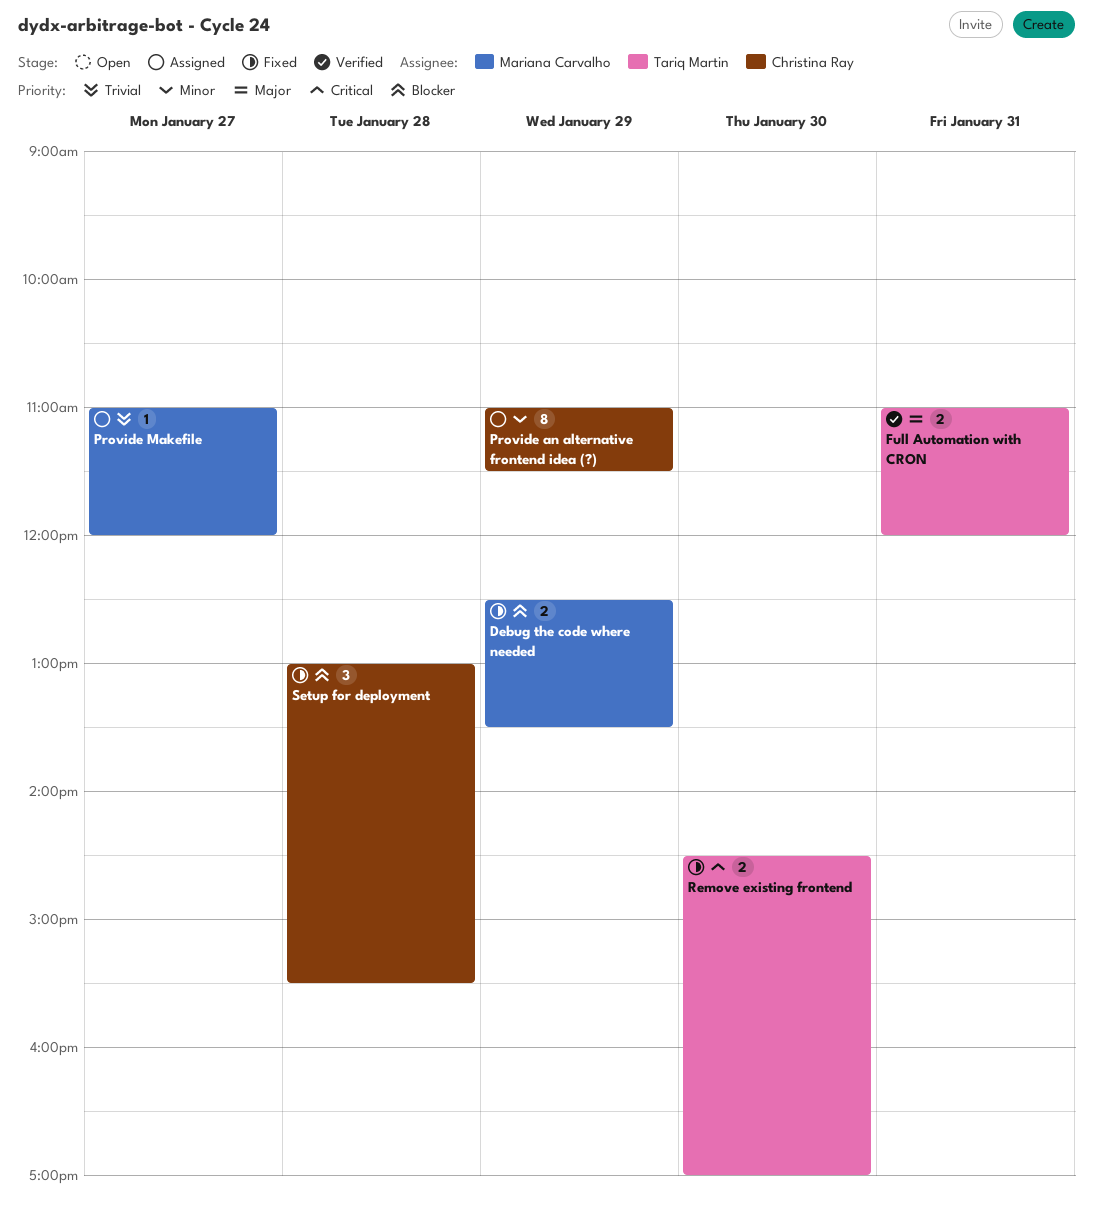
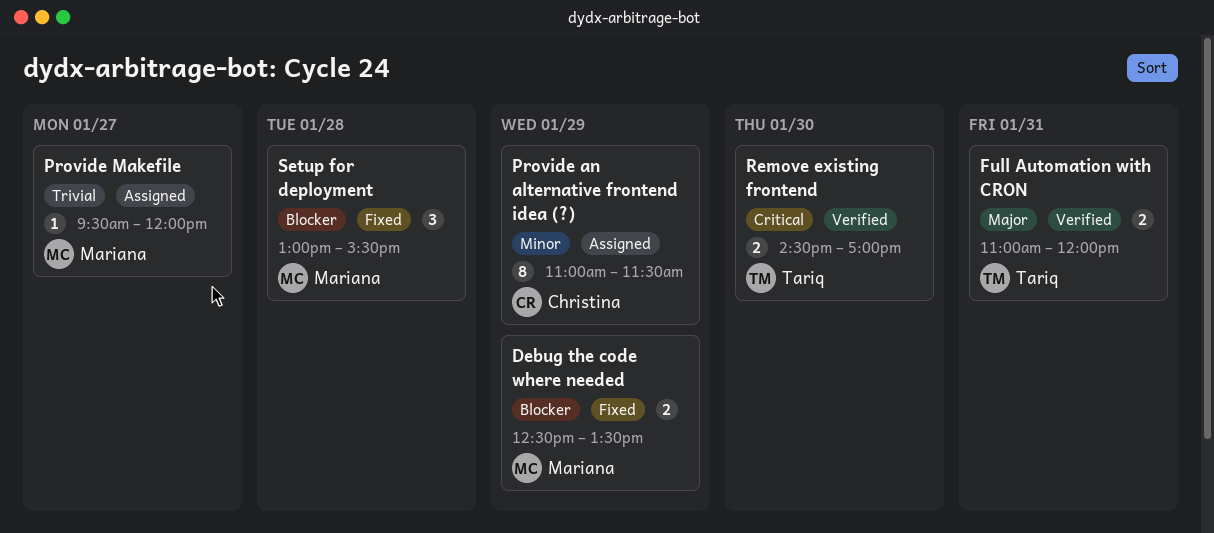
Provide Makefile, begins: 11:00 -> 09:30
Remove existing frontend, status: Fixed -> Verified
Setup for deployment, owner: Christina Ray -> Mariana Carvalho

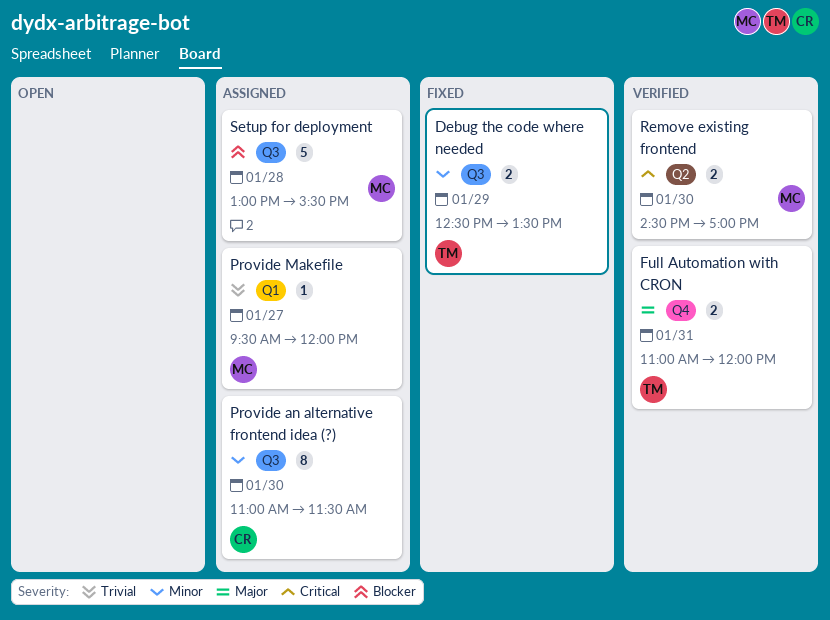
Debug the code where needed, owner: Mariana -> Tariq
Debug the code where needed, priority: Blocker -> Minor
Provide an alternative frontend idea (?), day: Jan 29 -> Jan 30
Remove existing frontend, owner: Tariq -> Mariana
Setup for deployment, status: Fixed -> Assigned
Setup for deployment, estimate: 3 -> 5

